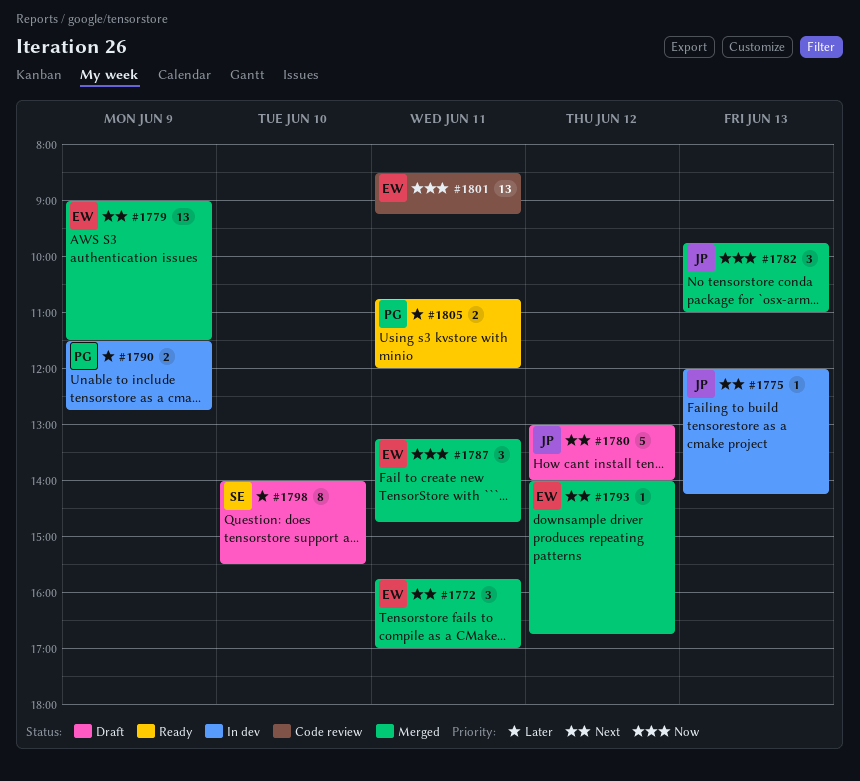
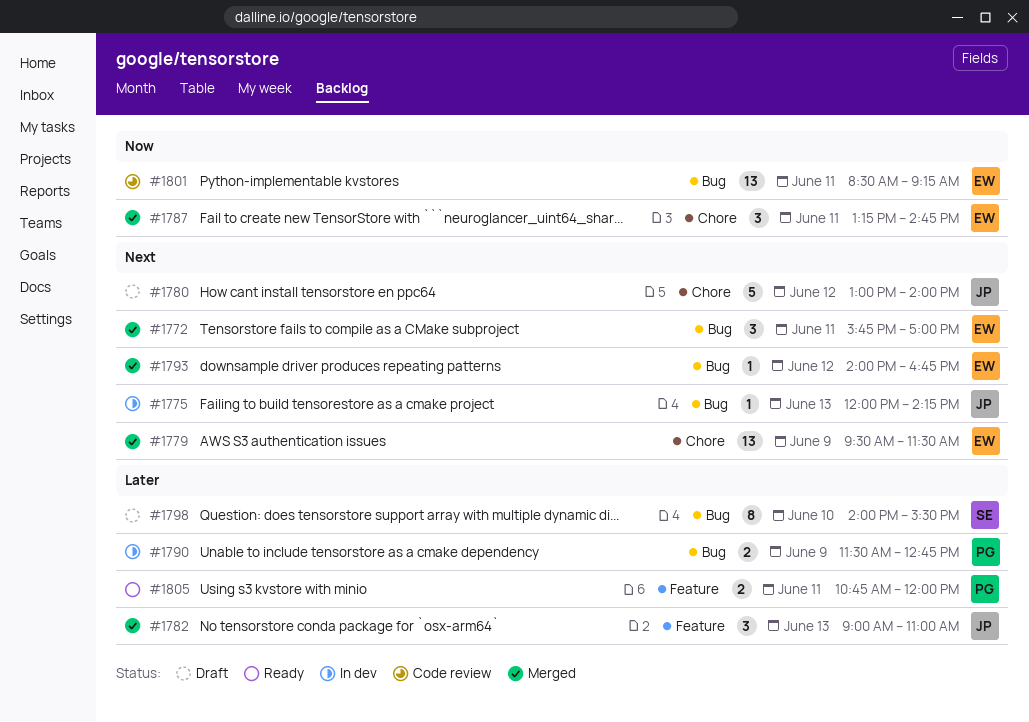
#1779, begins: 09:00 -> 09:30
#1782, priority: Now -> Later
#1782, begins: 09:45 -> 09:00

